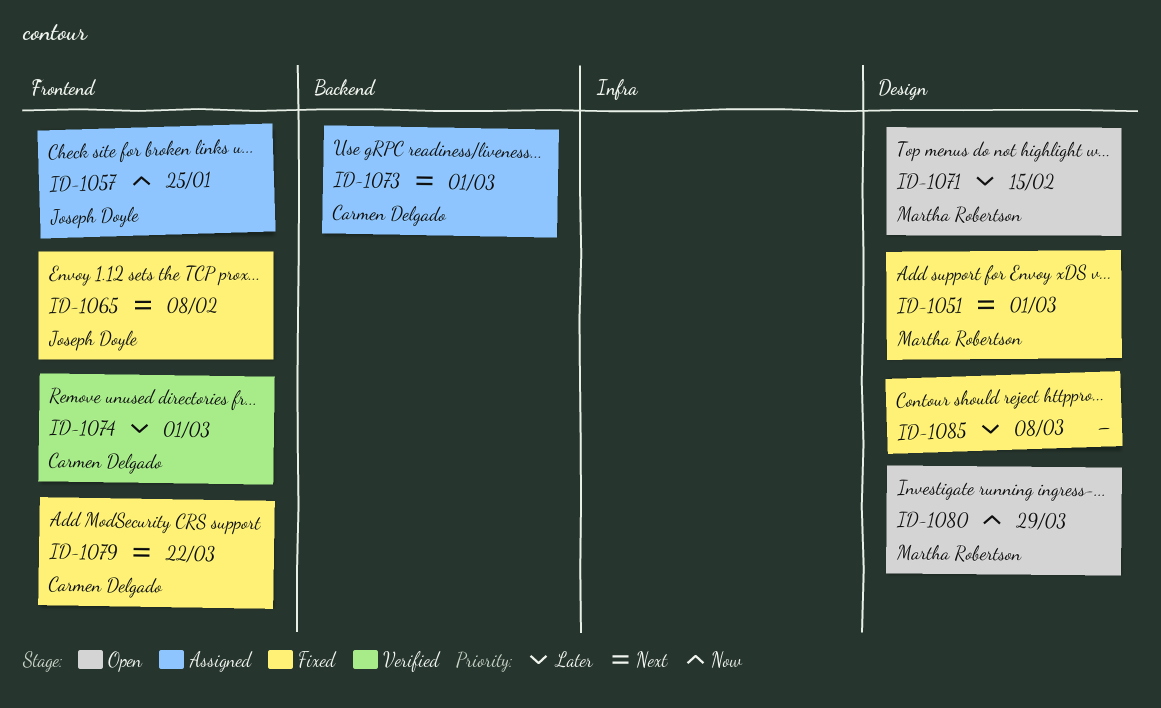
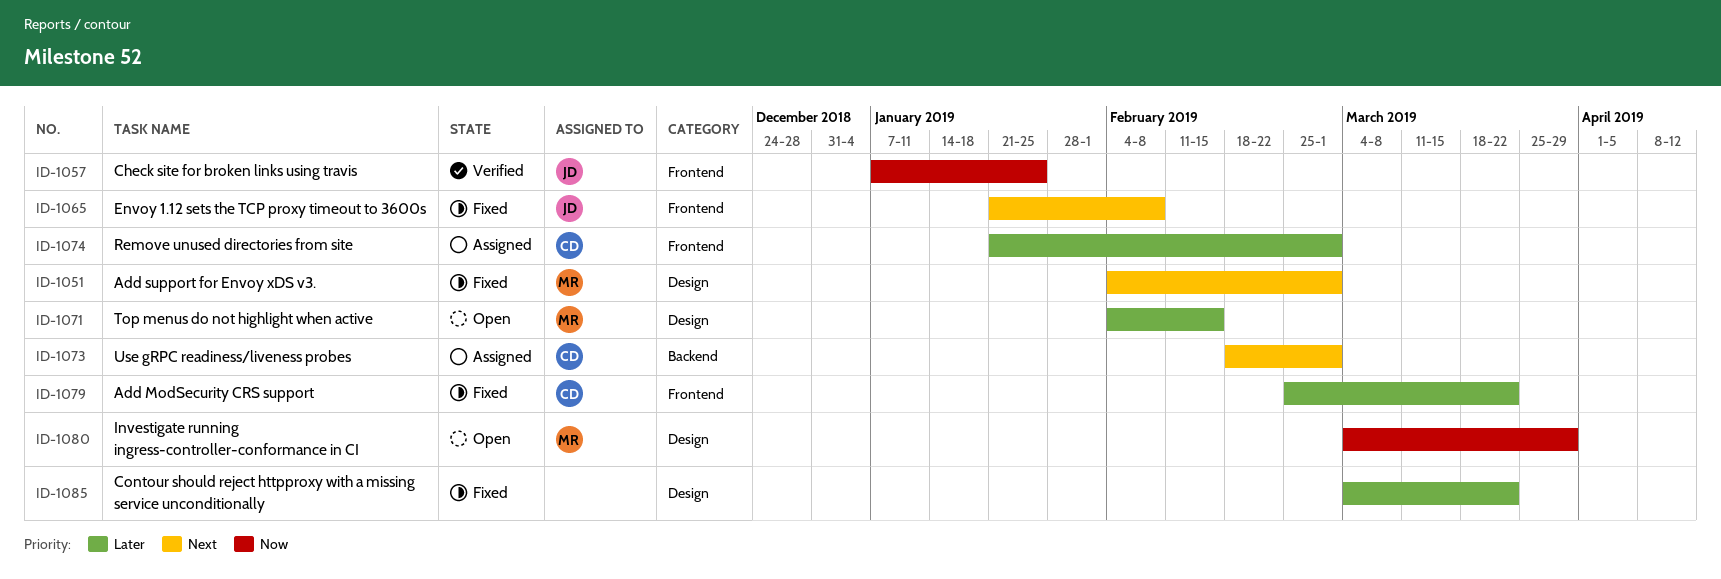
ID-1057, status: Assigned -> Verified
ID-1074, status: Verified -> Assigned
ID-1079, priority: Next -> Later
ID-1085, due: Mar 8 -> Mar 22

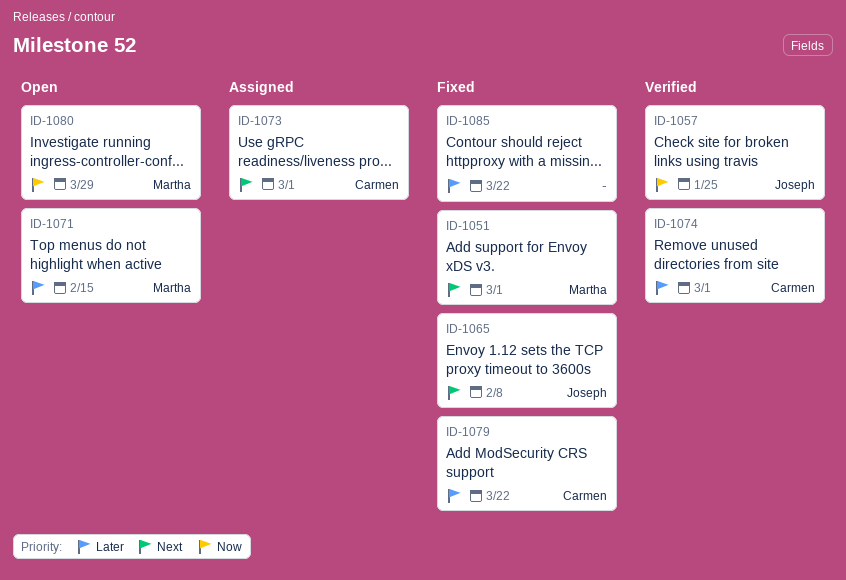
ID-1074, status: Assigned -> Verified

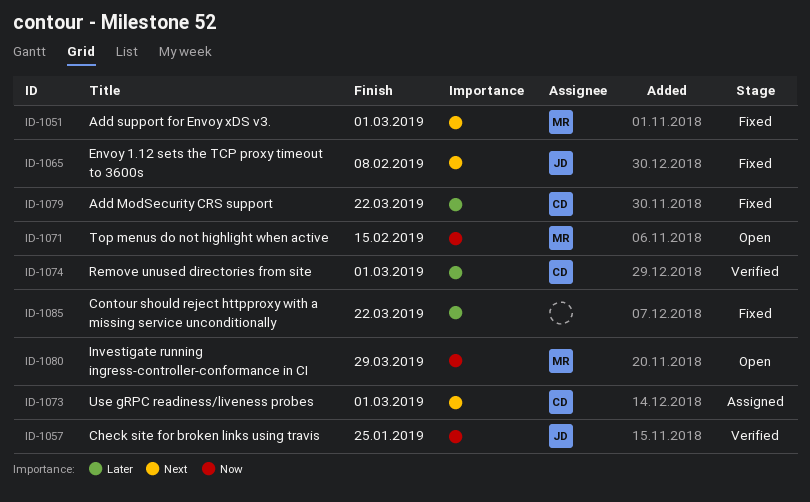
ID-1071, priority: Later -> Now

